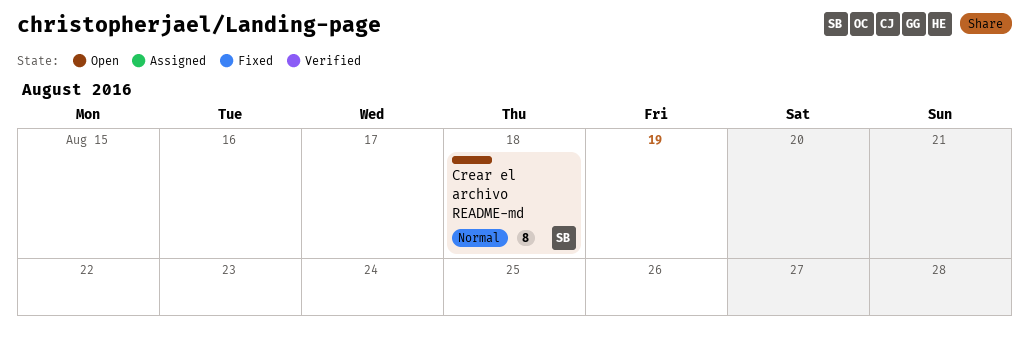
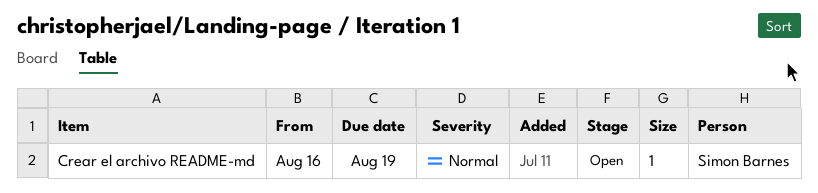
Crear el archivo README-md, estimate: 8 -> 1
Crear el archivo README-md, due: Aug 18 -> Aug 19

